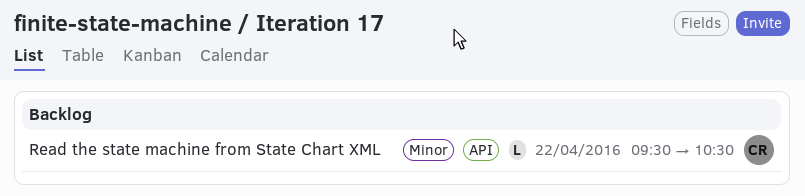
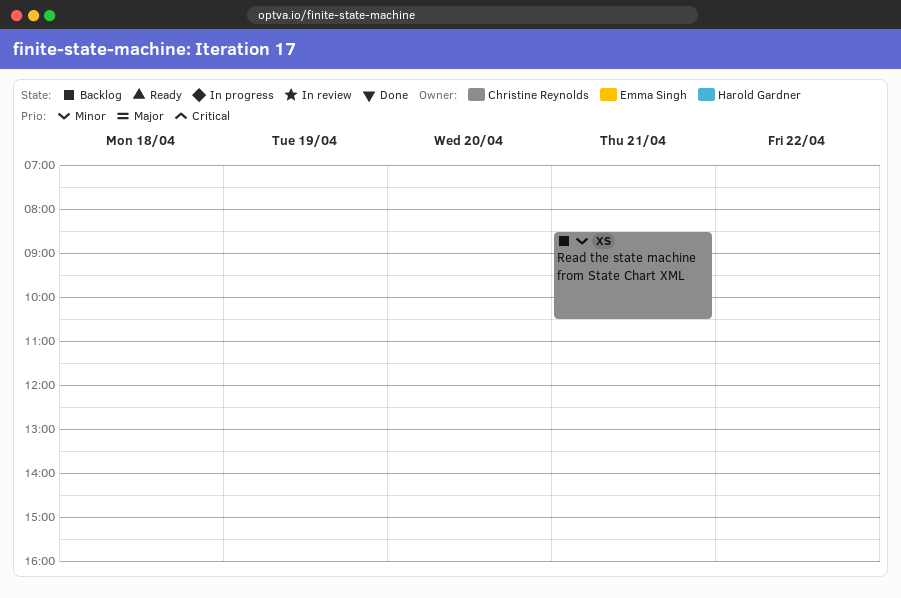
Read the state machine from State Chart XML, estimate: L -> XS
Read the state machine from State Chart XML, day: Apr 22 -> Apr 21
Read the state machine from State Chart XML, begins: 09:30 -> 08:30

